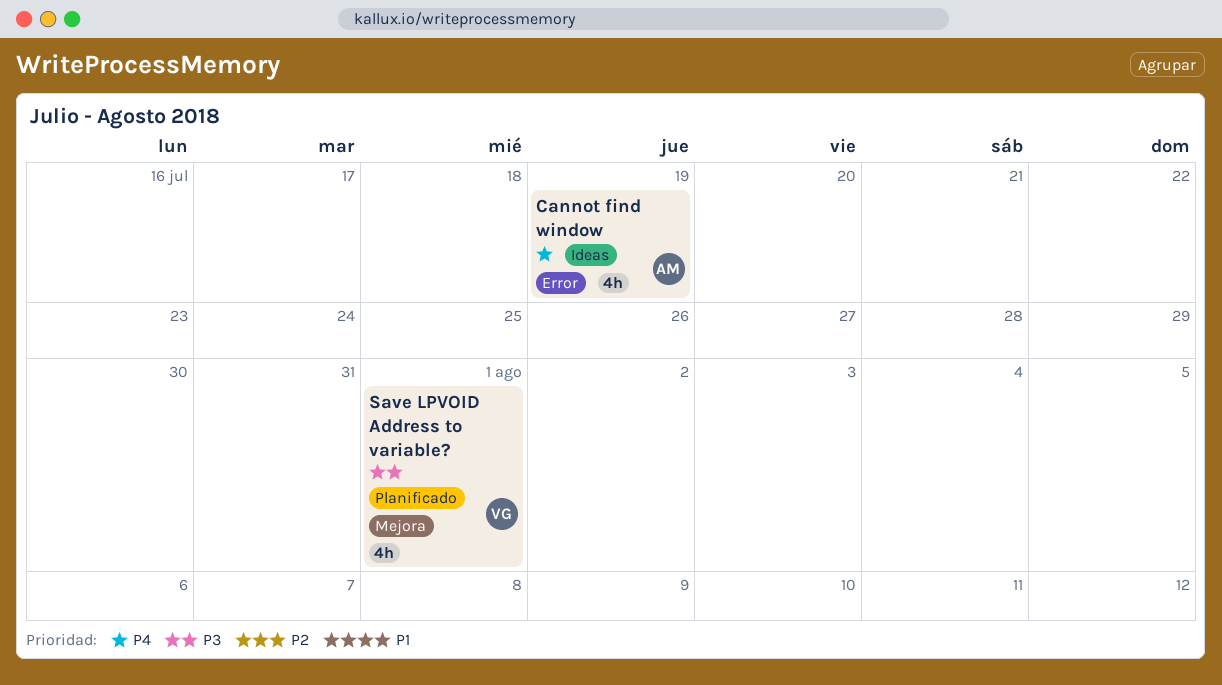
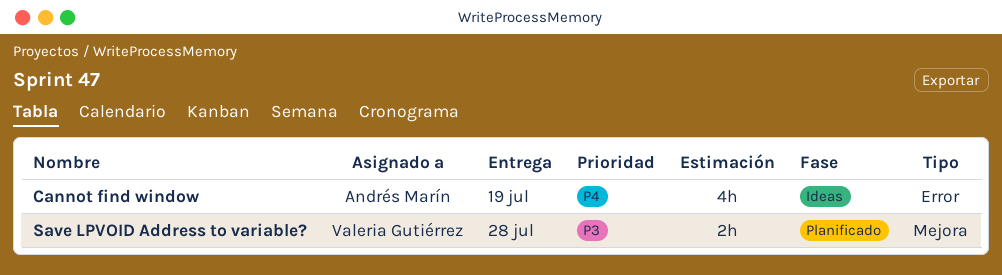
Save LPVOID Address to variable?, estimate: 4h -> 2h
Save LPVOID Address to variable?, due: Aug 1 -> Jul 28

